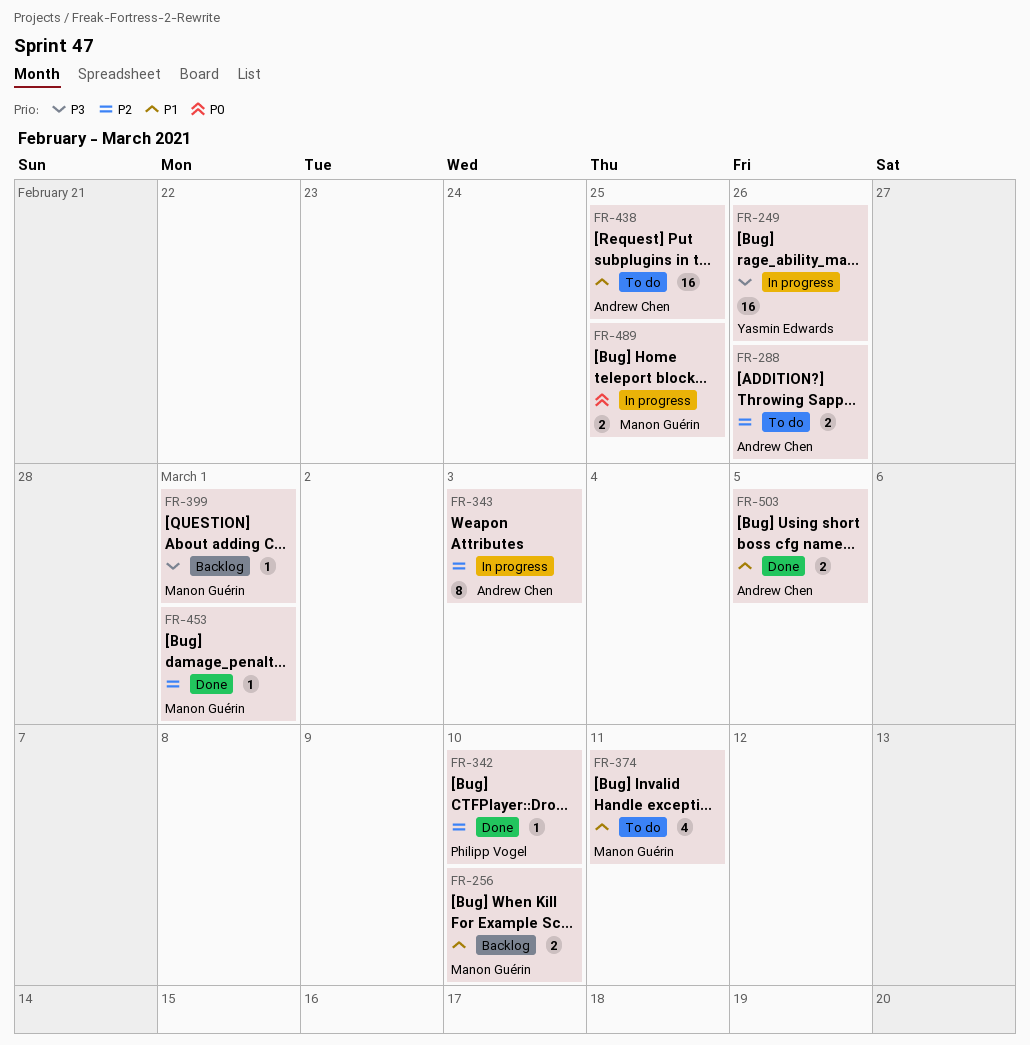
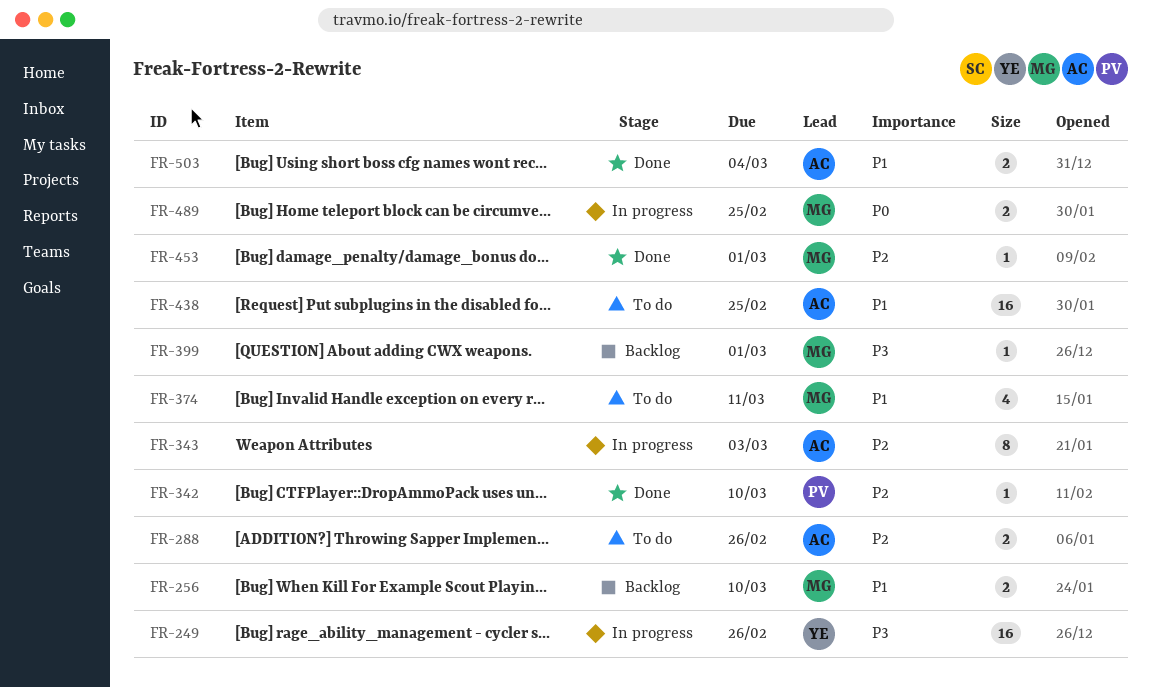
FR-503, due: Mar 5 -> Mar 4

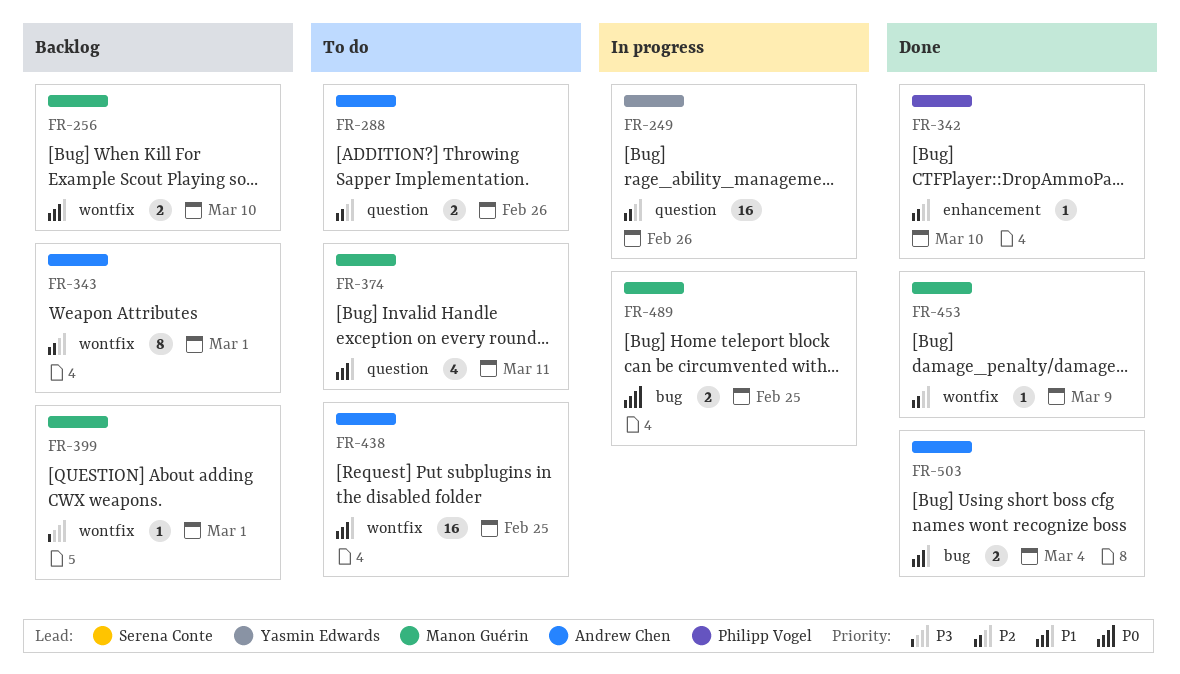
FR-249, priority: P3 -> P2
FR-343, status: In progress -> Backlog
FR-343, due: Mar 3 -> Mar 1
FR-453, due: Mar 1 -> Mar 9

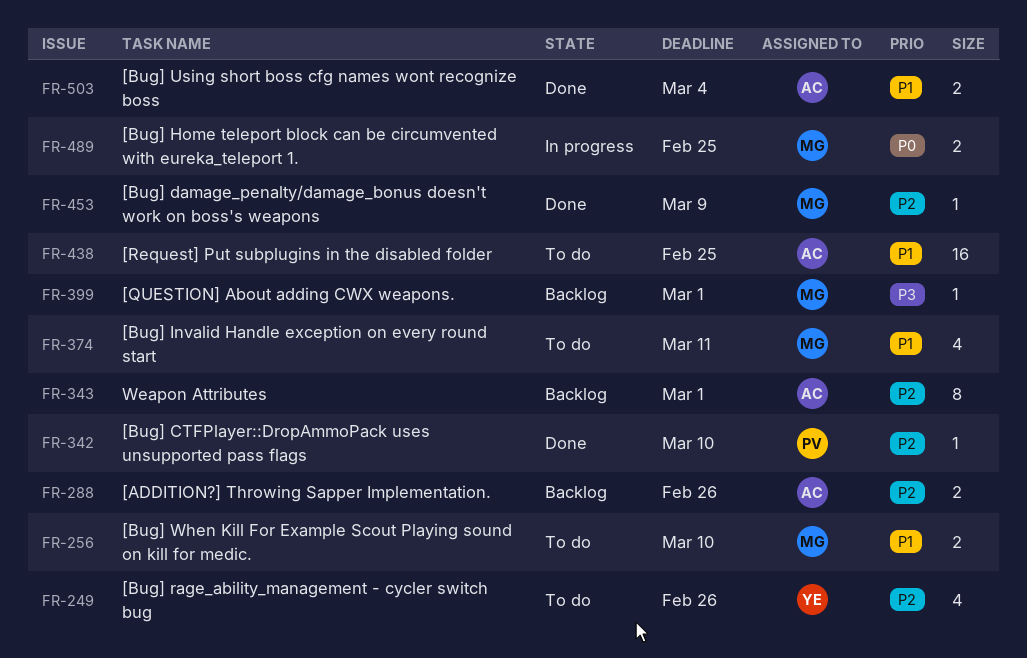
FR-249, status: In progress -> To do
FR-249, estimate: 16 -> 4
FR-256, status: Backlog -> To do
FR-288, status: To do -> Backlog

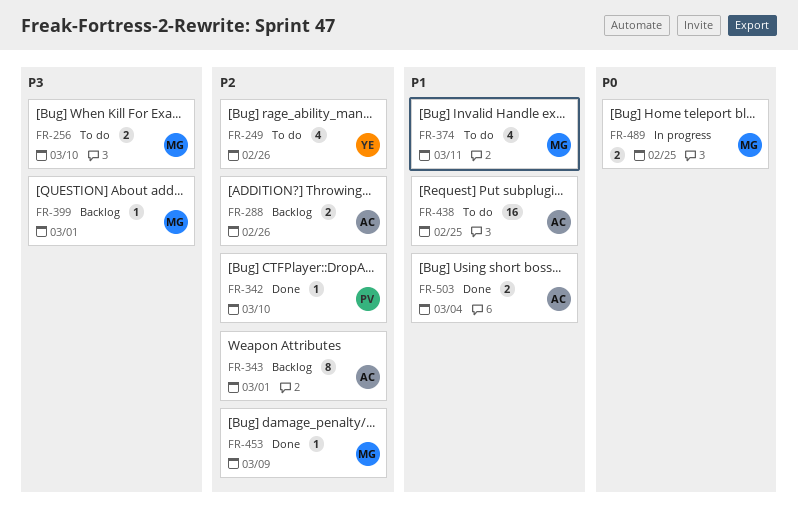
FR-256, priority: P1 -> P3

